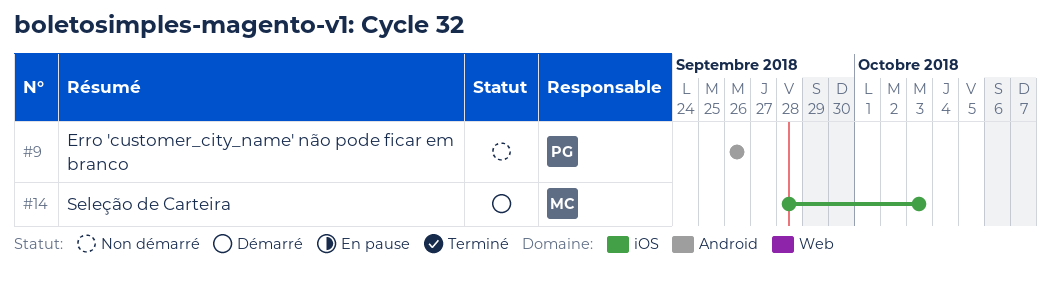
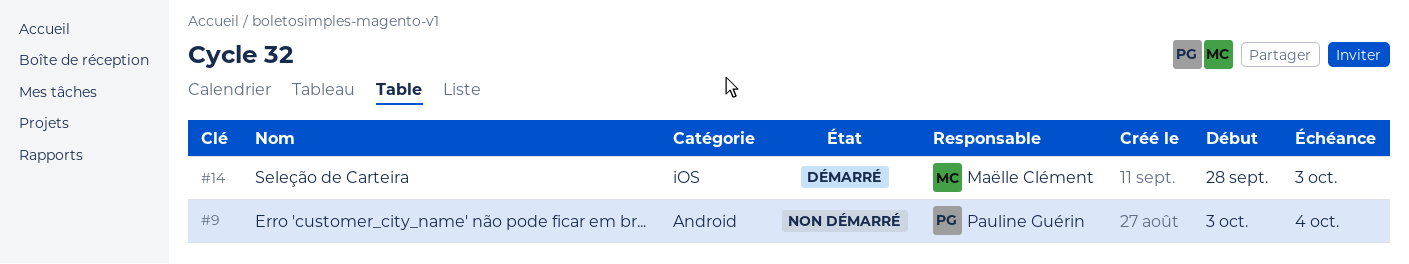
#9, start: Sep 26 -> Oct 3
#9, due: Sep 26 -> Oct 4

